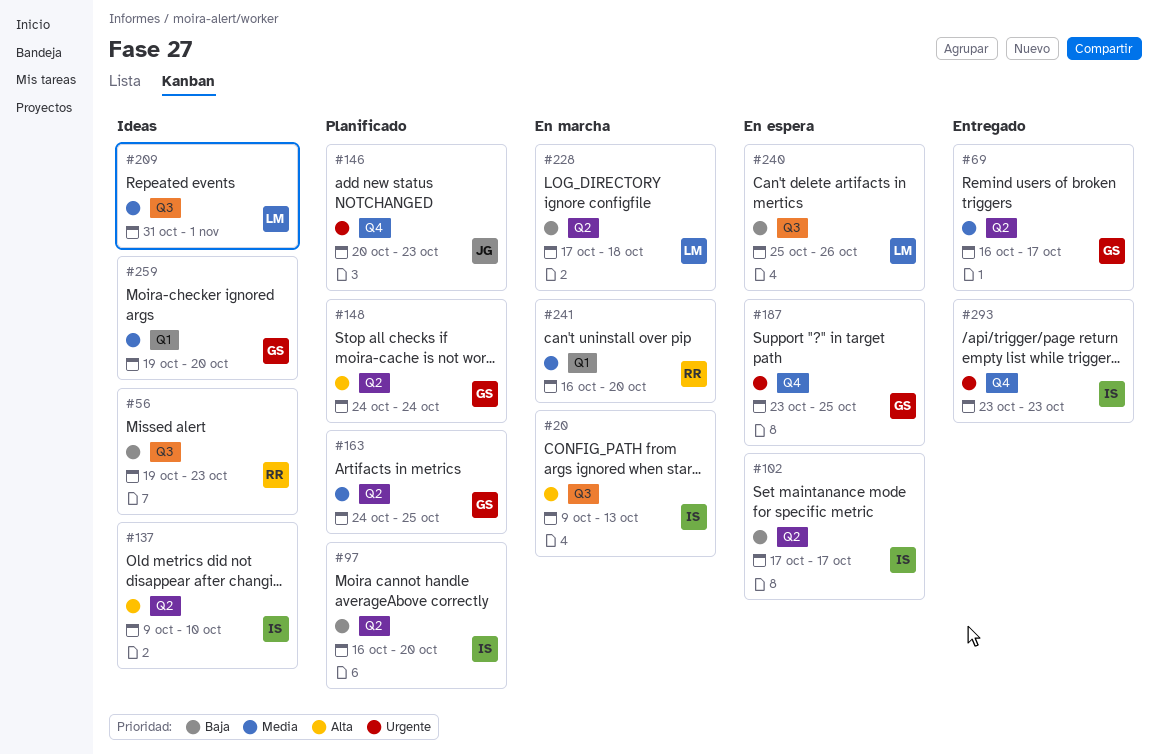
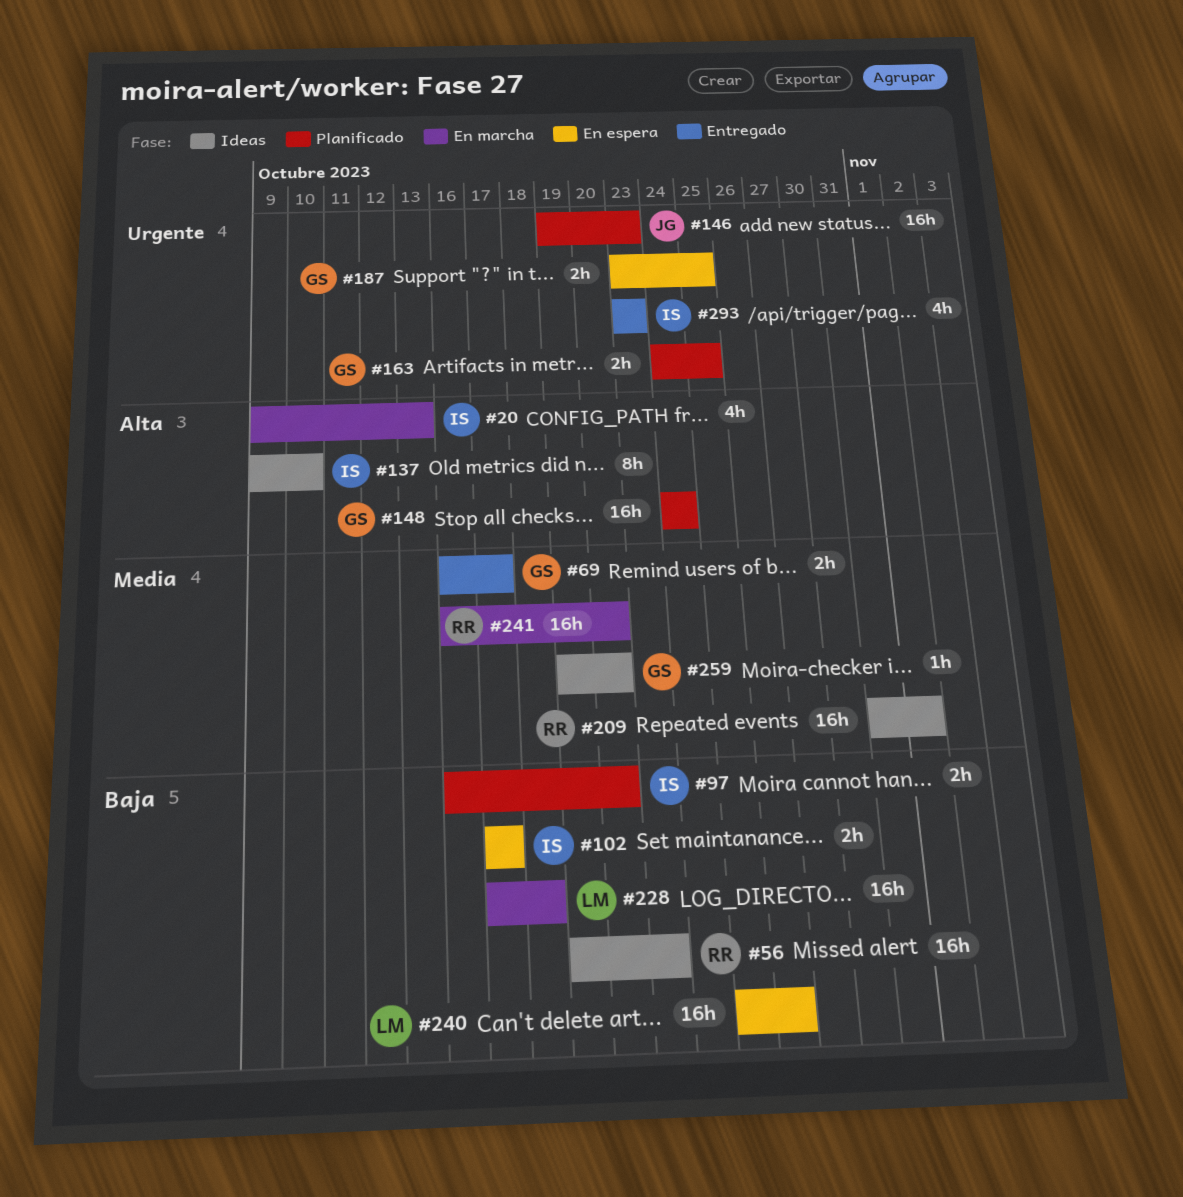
#146, start: Oct 20 -> Oct 19
#163, priority: Media -> Urgente
#209, owner: LM -> RR

